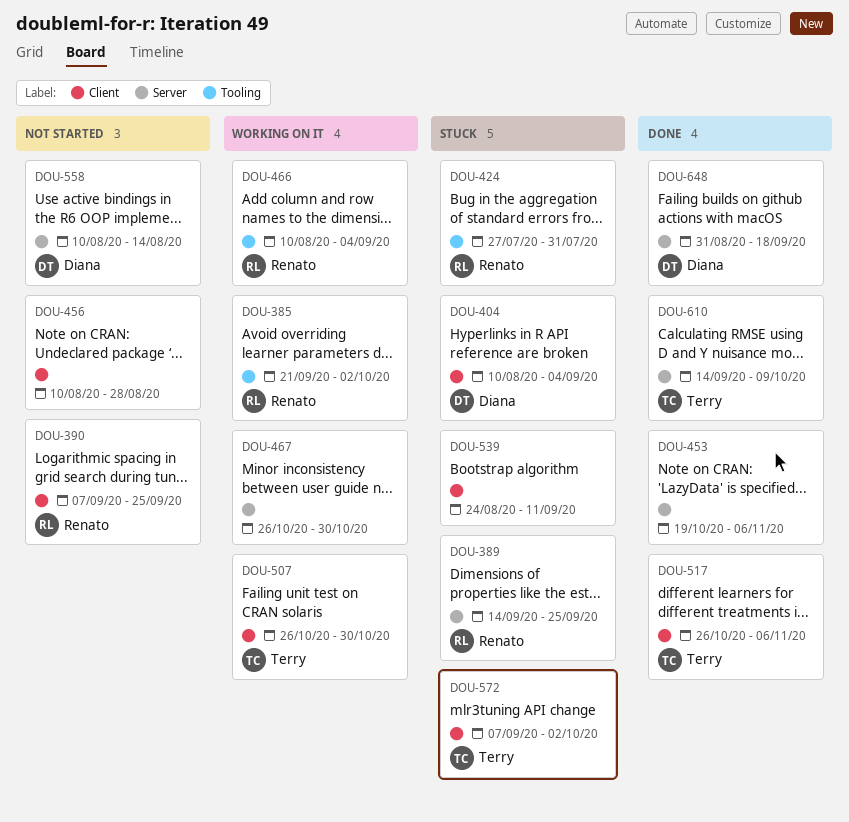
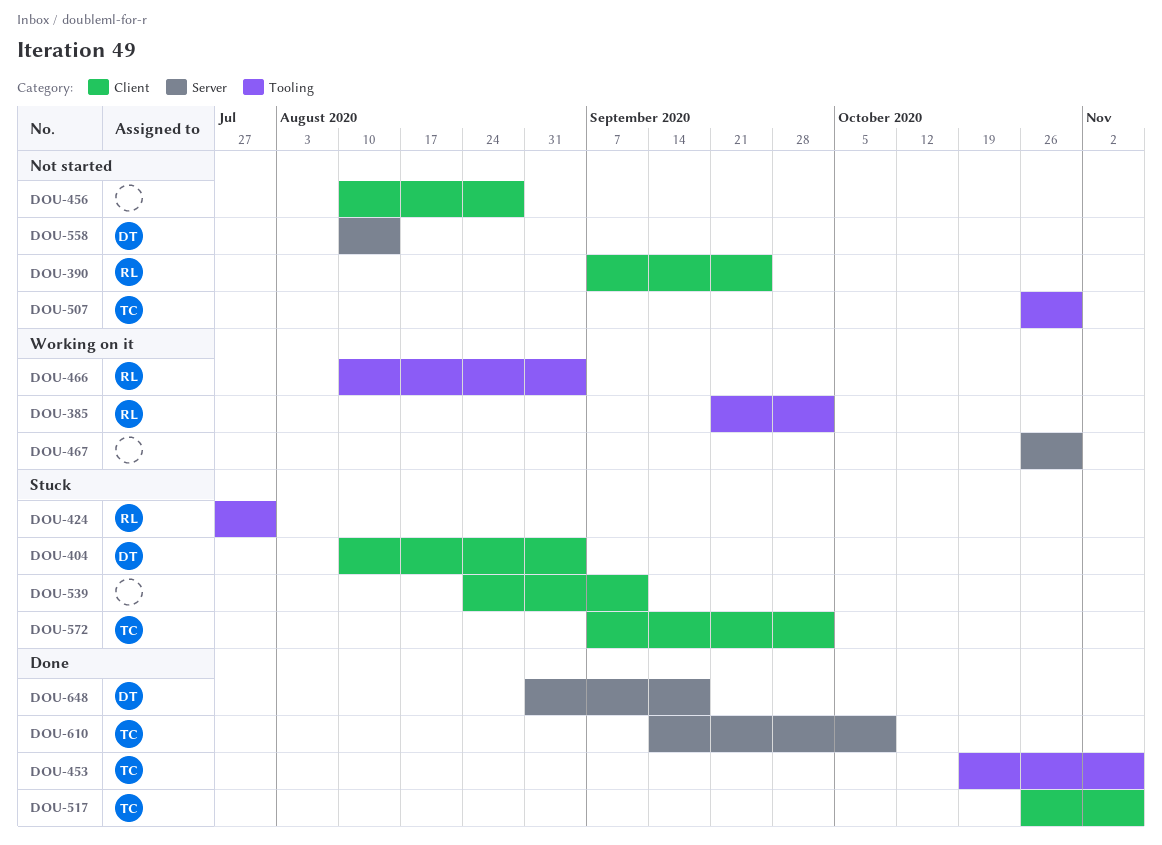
DOU-389: present -> none
DOU-453, owner: none -> Terry
DOU-453, label: Server -> Tooling
DOU-507, status: Working on it -> Not started
DOU-507, label: Client -> Tooling

